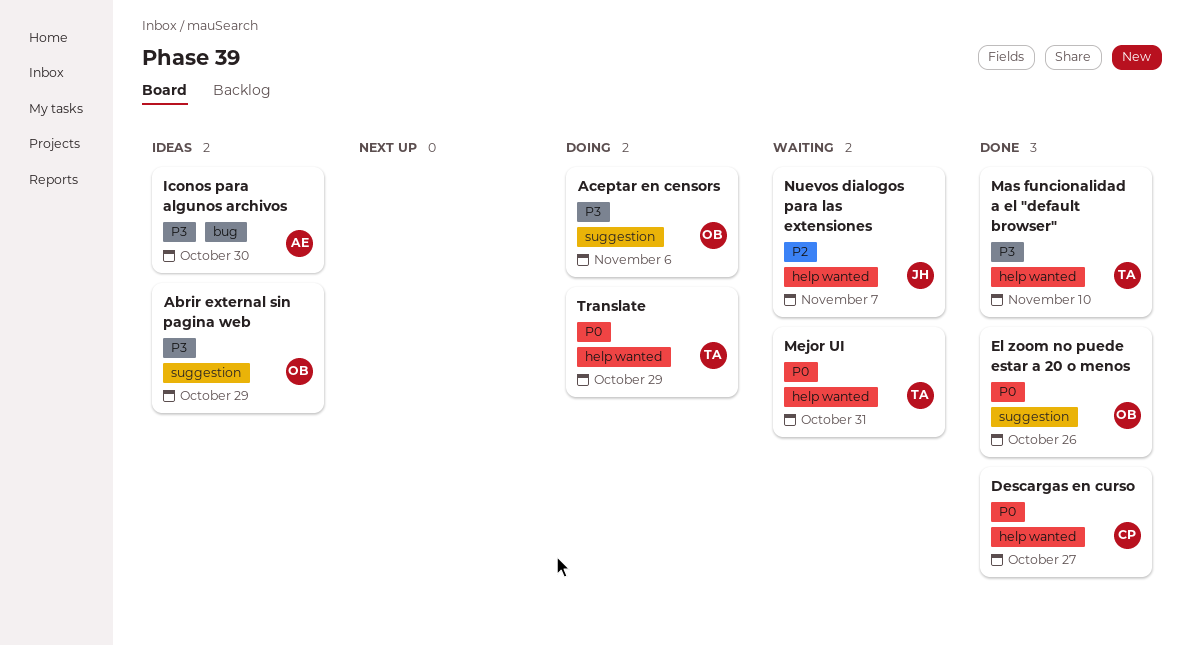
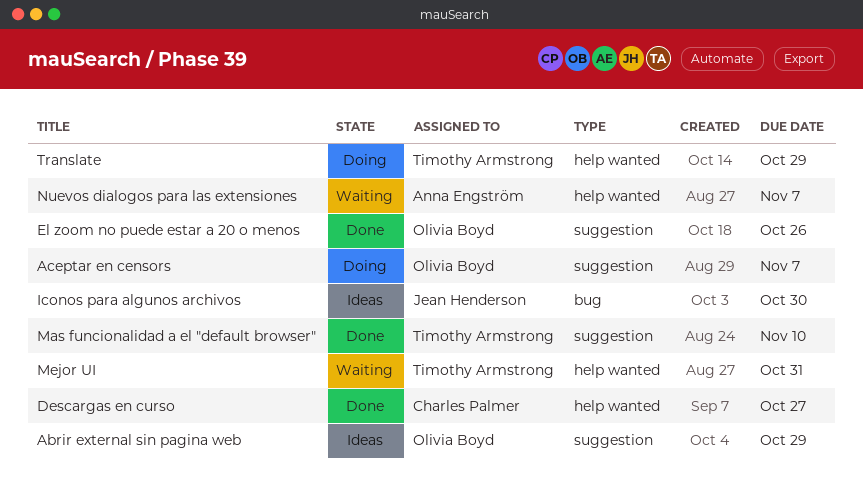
Aceptar en censors, due: Nov 6 -> Nov 7
Iconos para algunos archivos, owner: Anna Engström -> Jean Henderson
Mas funcionalidad a el "default browser", label: help wanted -> suggestion
Nuevos dialogos para las extensiones, owner: Jean Henderson -> Anna Engström

